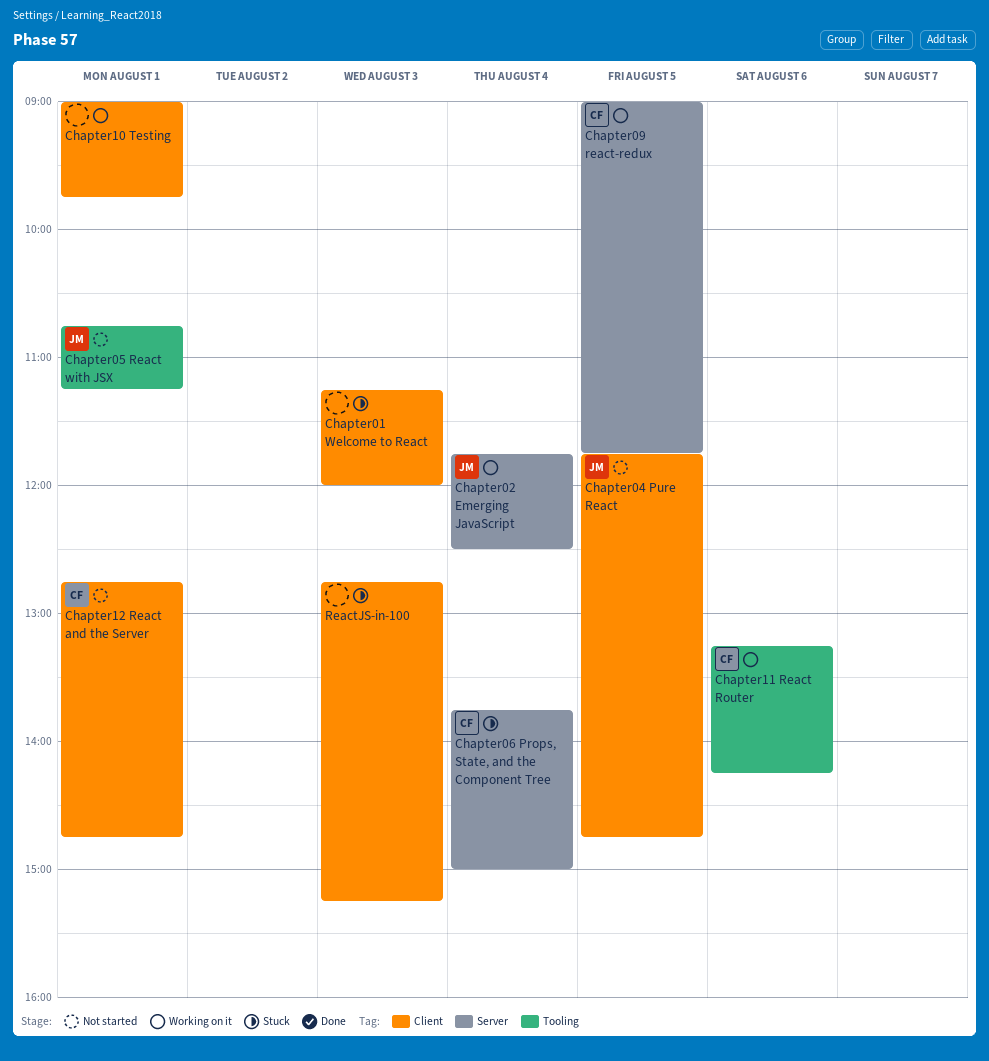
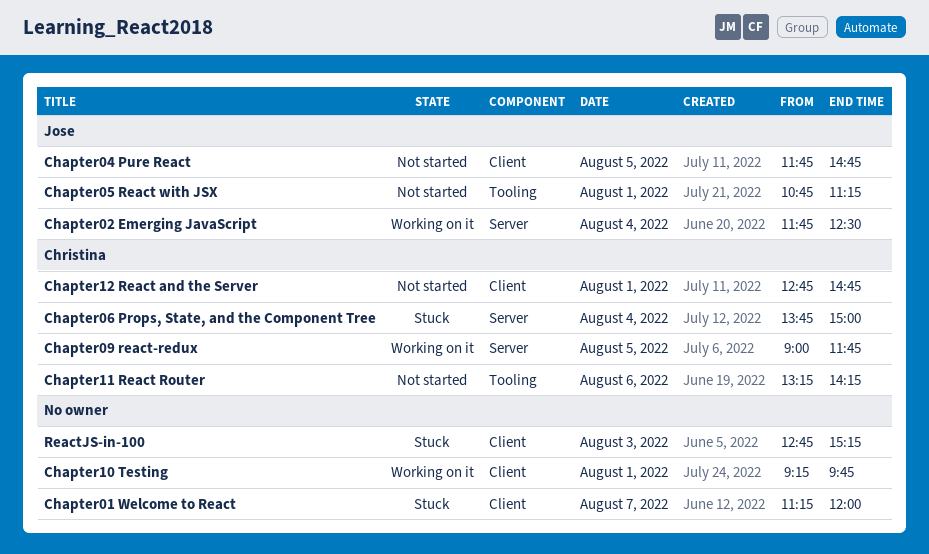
Chapter01 Welcome to React, day: Aug 3 -> Aug 7
Chapter10 Testing, begins: 09:00 -> 09:15
Chapter11 React Router, status: Working on it -> Not started

